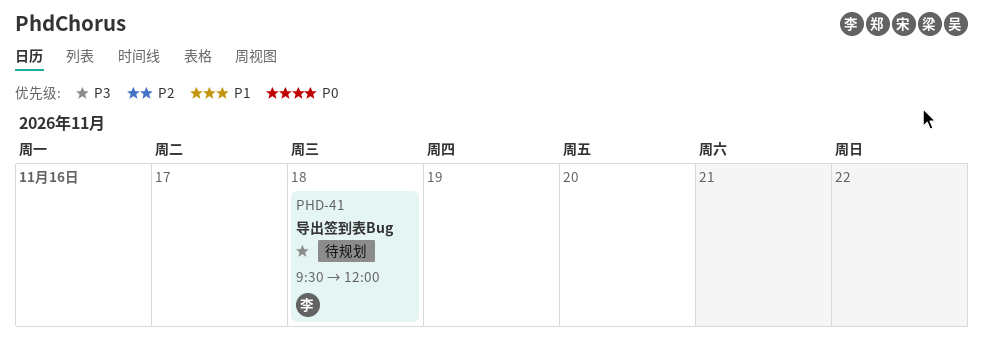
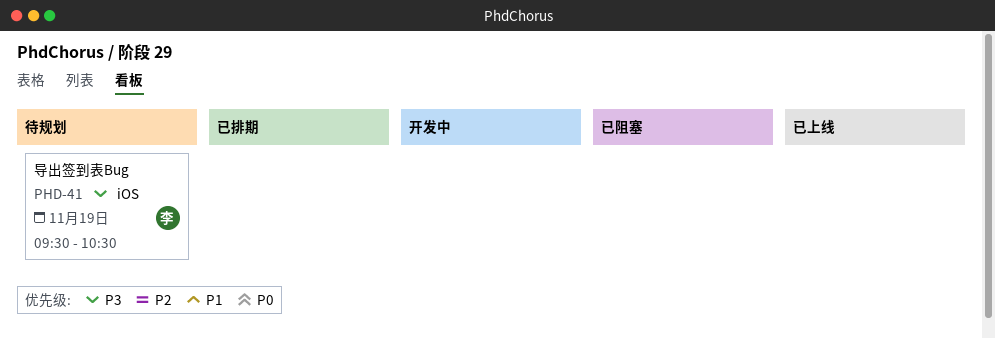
PHD-41, day: Nov 18 -> Nov 19
PHD-41, ends: 12:00 -> 10:30

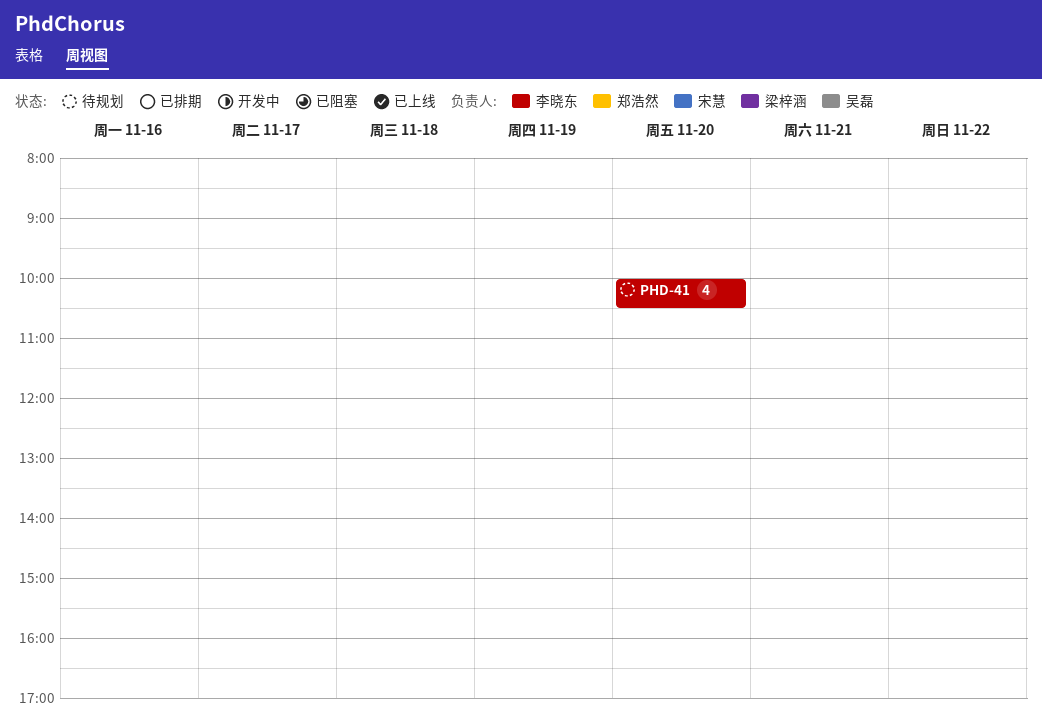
PHD-41, day: Nov 19 -> Nov 20
PHD-41, begins: 09:30 -> 10:00

